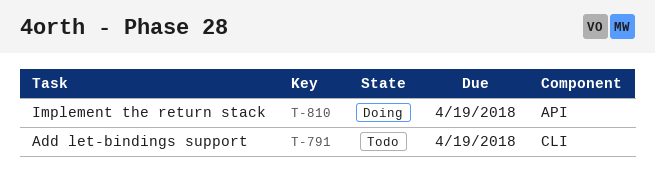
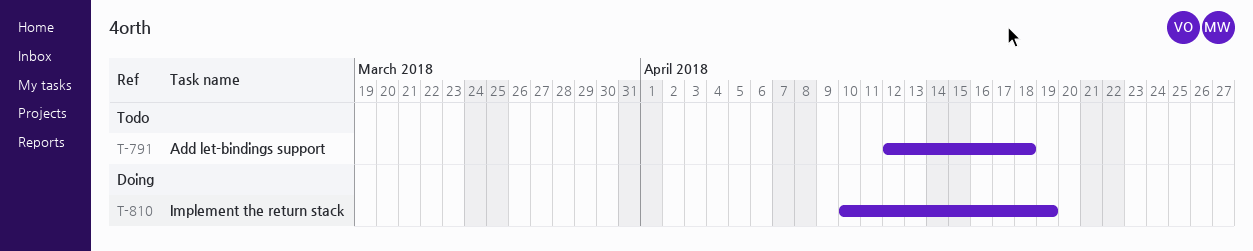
T-791, due: Apr 19 -> Apr 18

